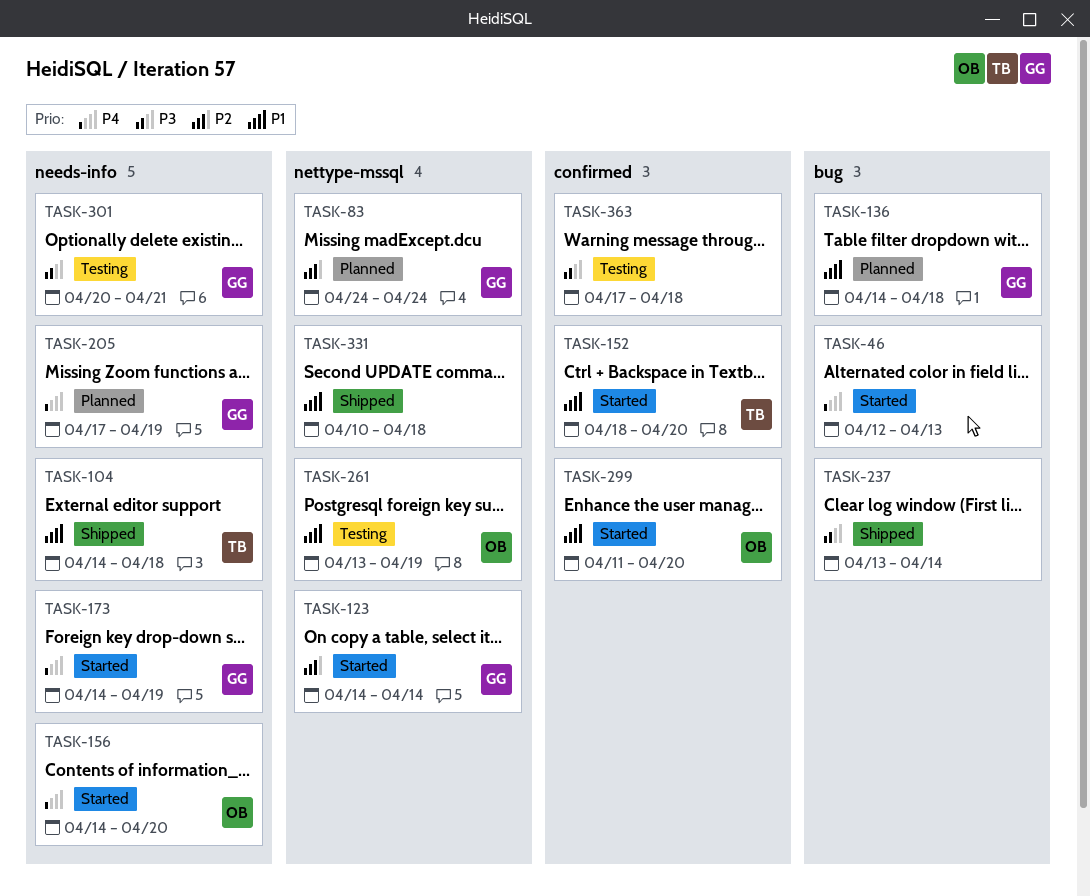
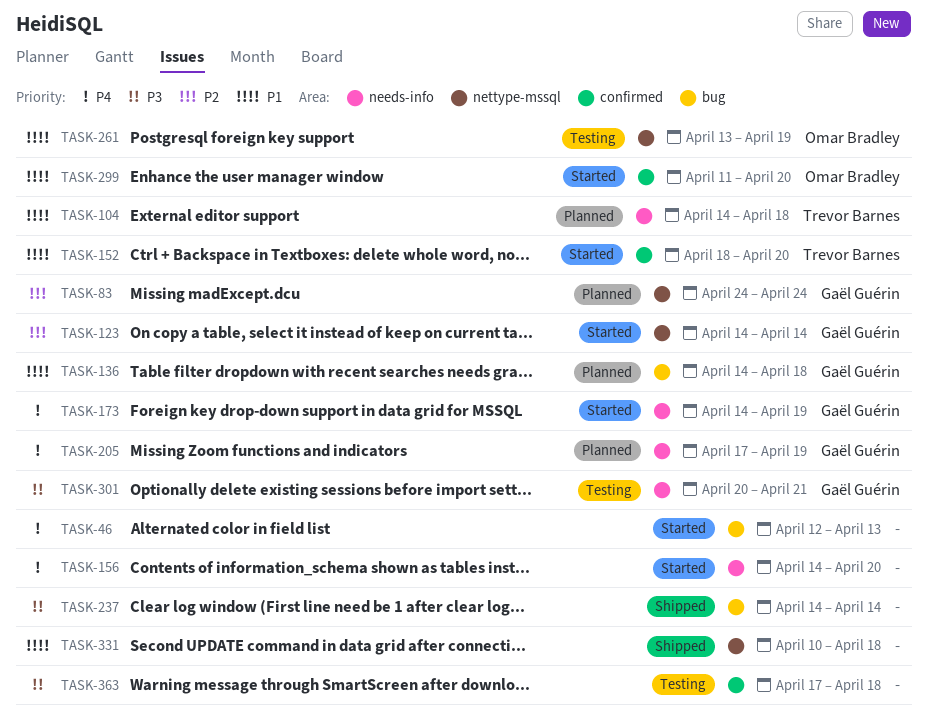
TASK-104, status: Shipped -> Planned
TASK-156, owner: Omar Bradley -> none
TASK-237, start: Apr 13 -> Apr 14

